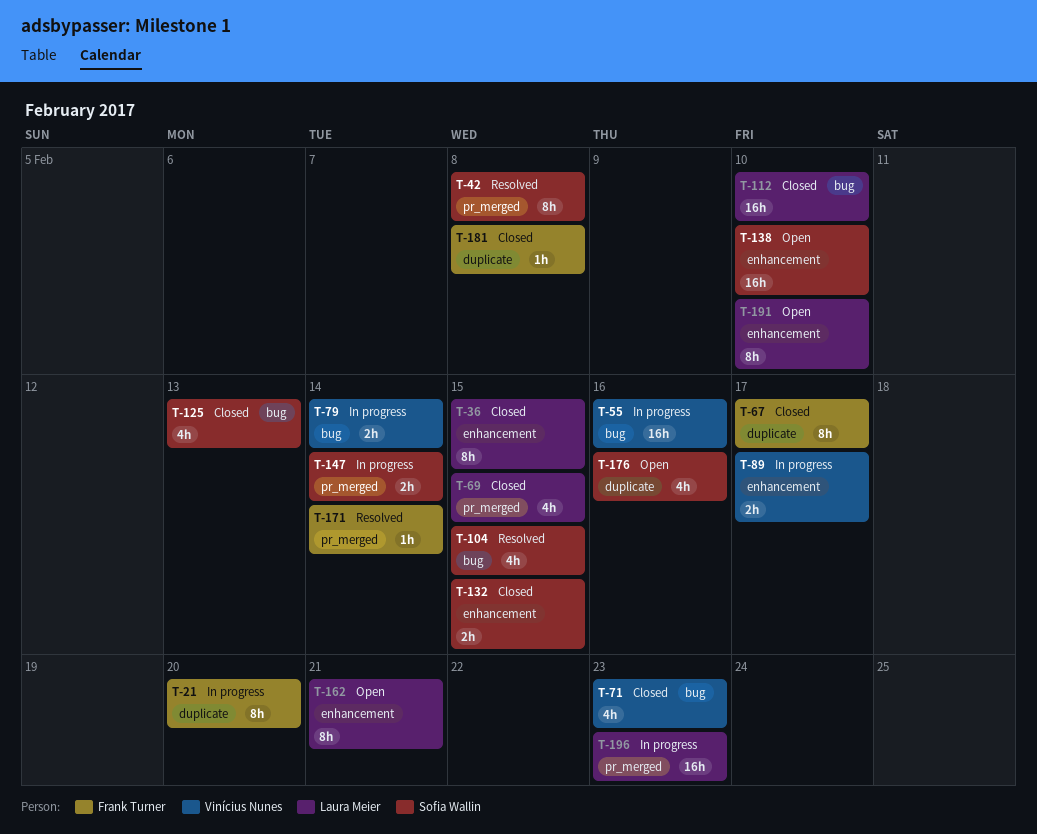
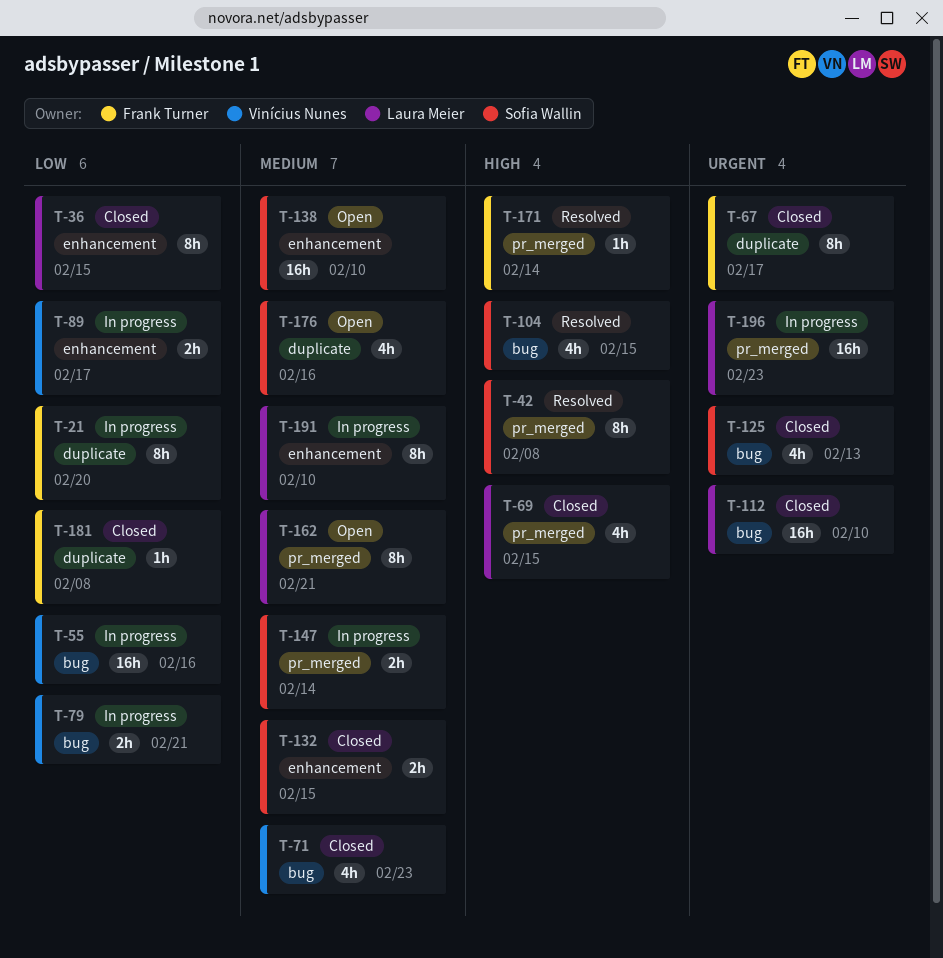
T-79, due: Feb 14 -> Feb 21
T-162, label: enhancement -> pr_merged
T-191, status: Open -> In progress

